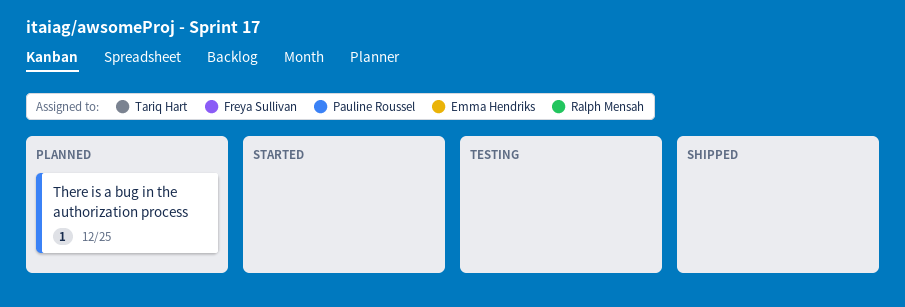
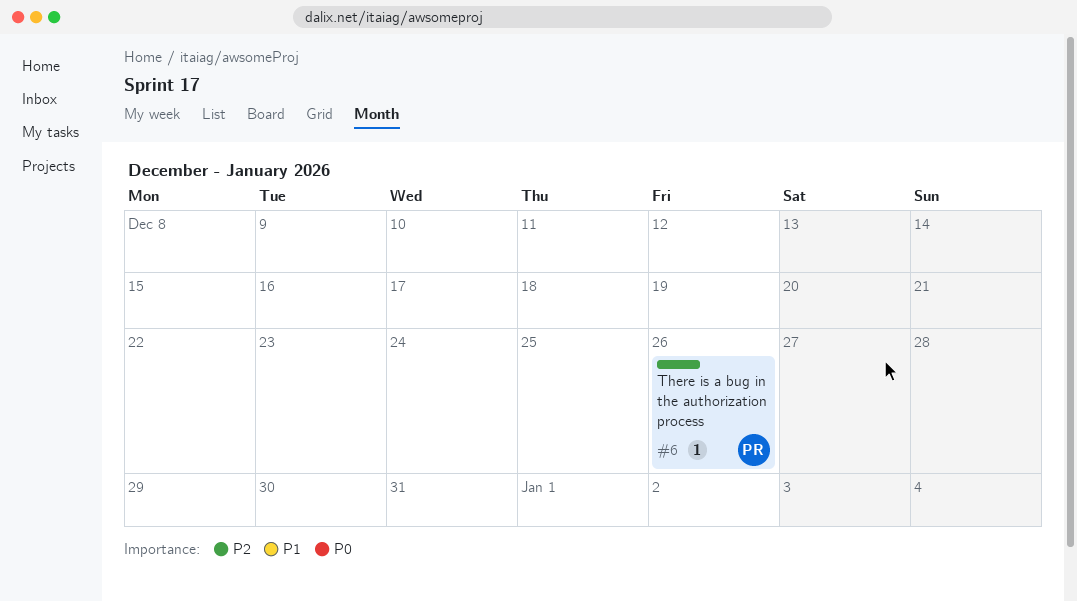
There is a bug in the authorization process, due: Dec 25 -> Dec 26

